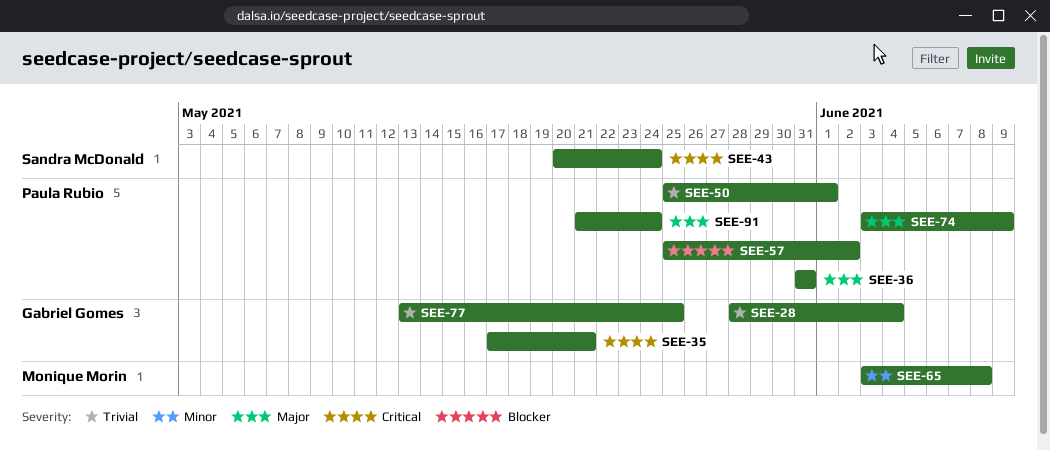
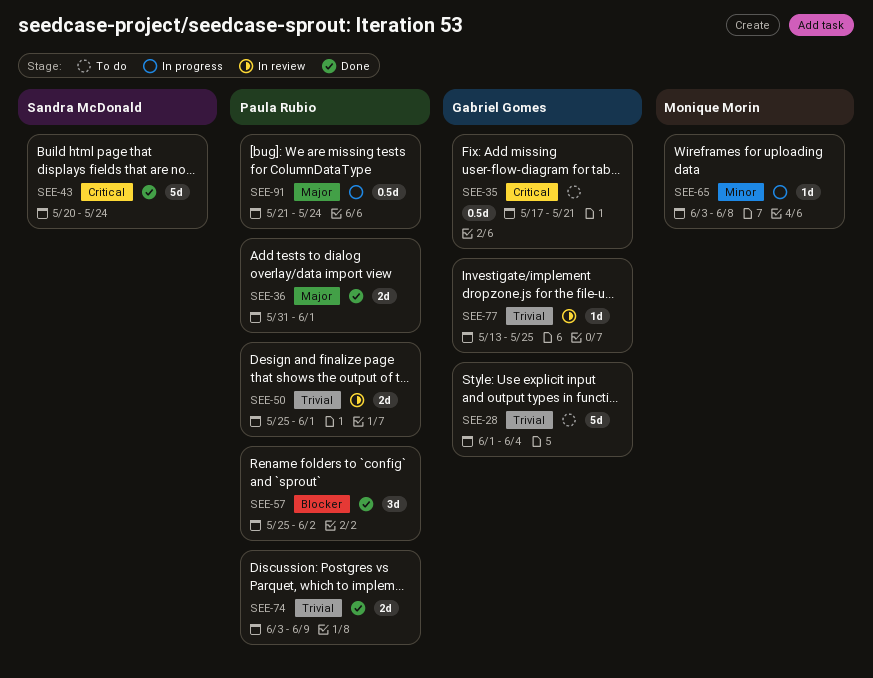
SEE-28, start: May 28 -> Jun 1
SEE-36, due: May 31 -> Jun 1
SEE-74, priority: Major -> Trivial

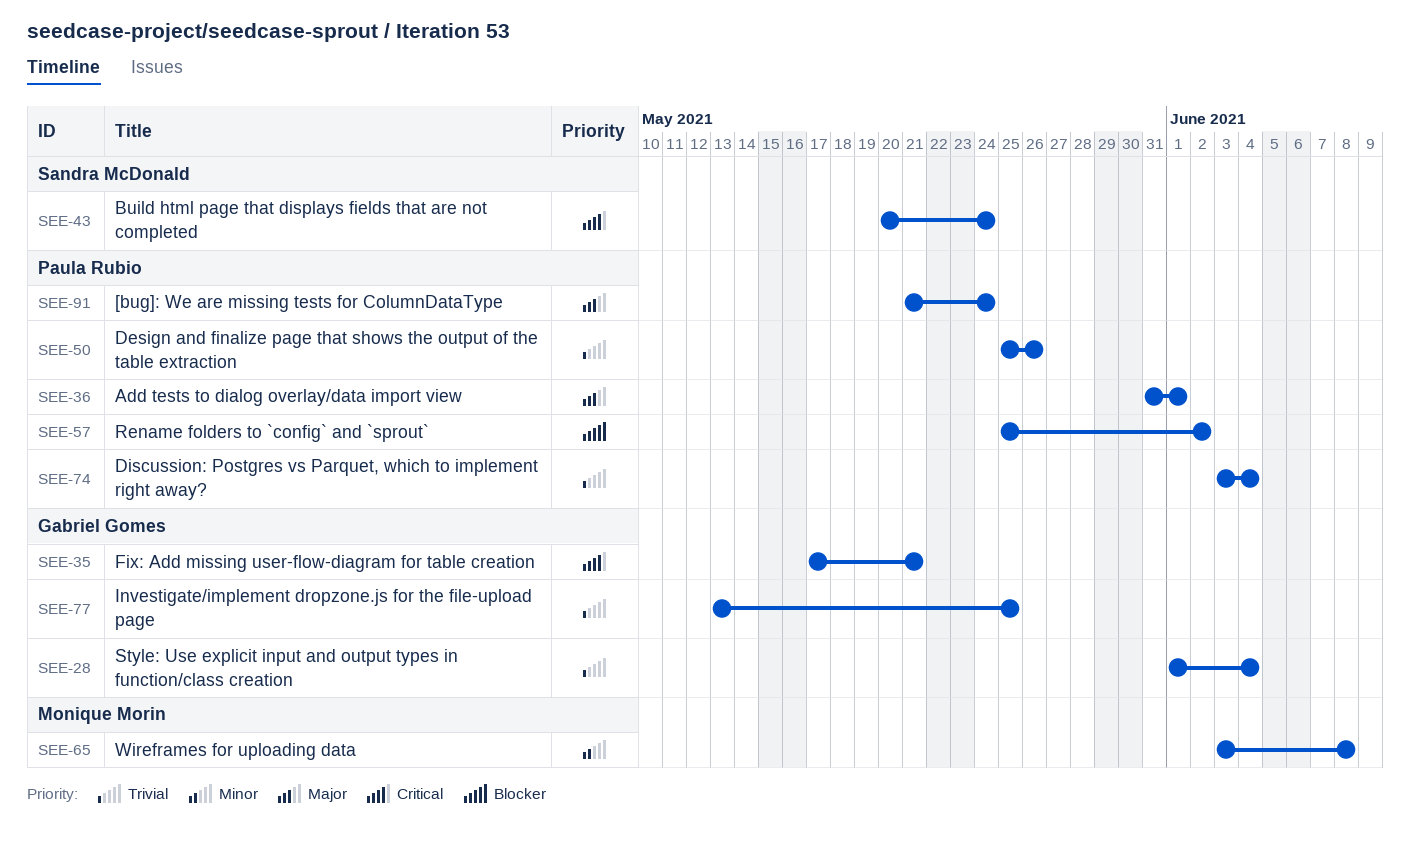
SEE-50, due: Jun 1 -> May 26
SEE-74, due: Jun 9 -> Jun 4

